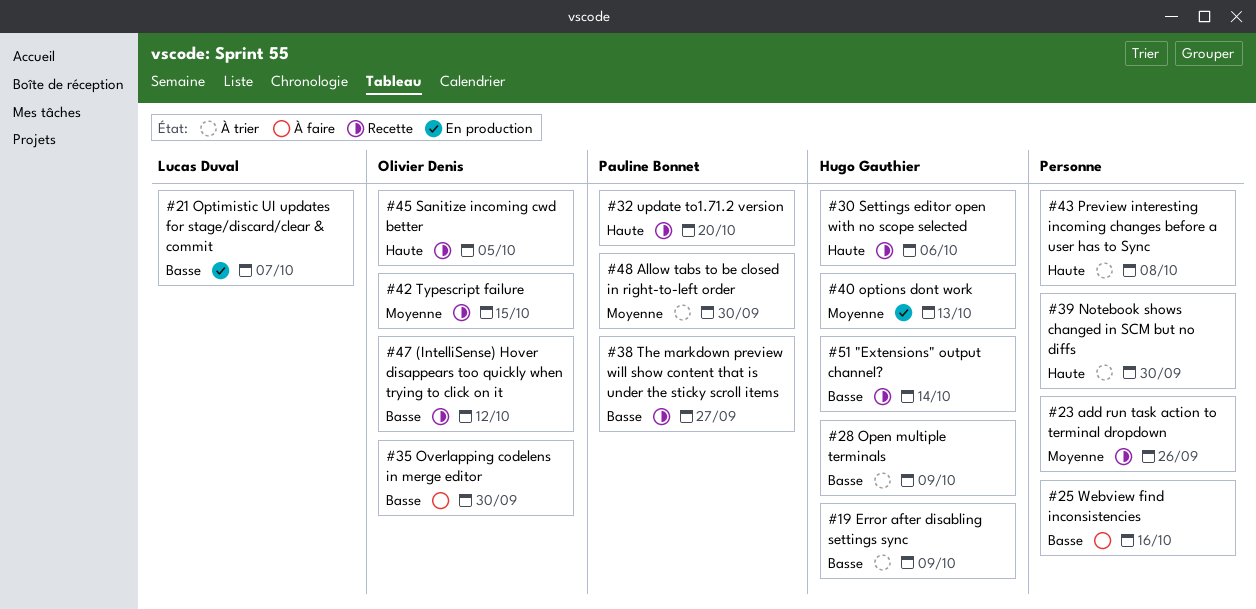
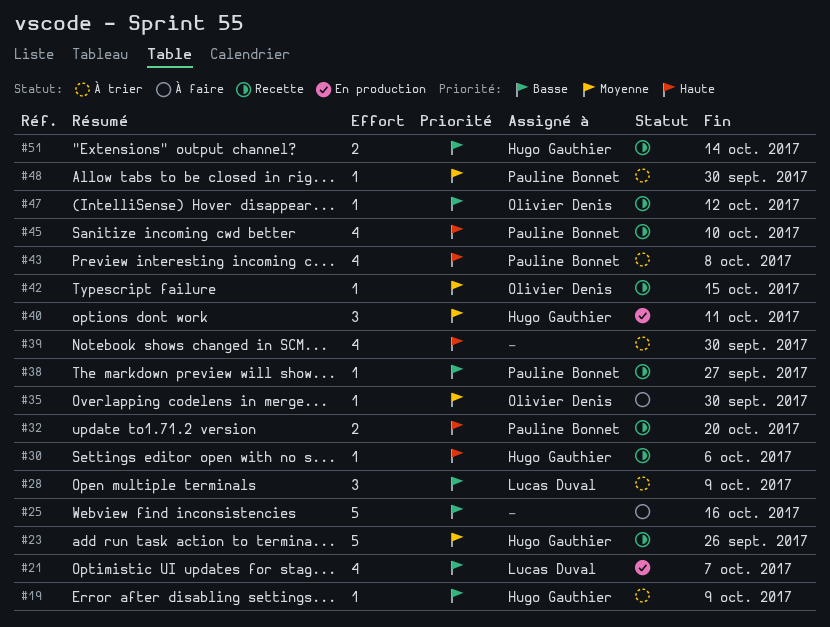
#23, owner: none -> Hugo Gauthier
#28, owner: Hugo Gauthier -> Lucas Duval
#35, priority: Basse -> Moyenne
#40, due: Oct 13 -> Oct 11
#43, owner: none -> Pauline Bonnet
#45, owner: Olivier Denis -> Pauline Bonnet
#45, due: Oct 5 -> Oct 10

